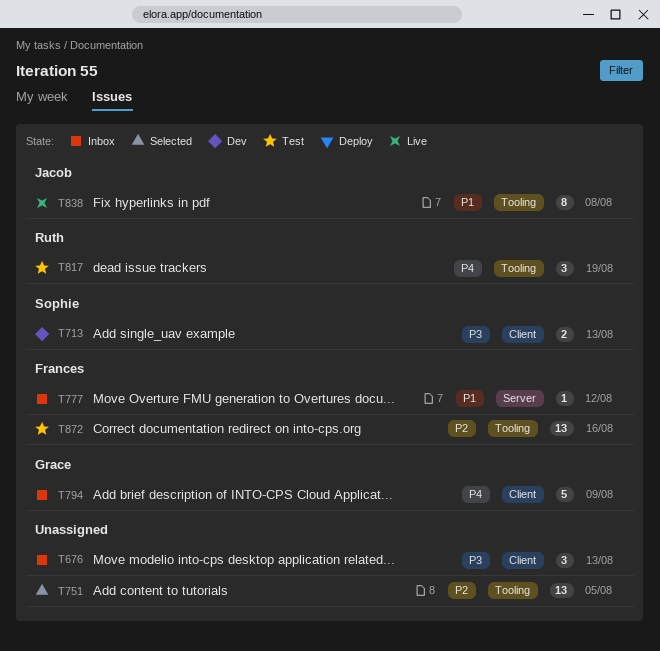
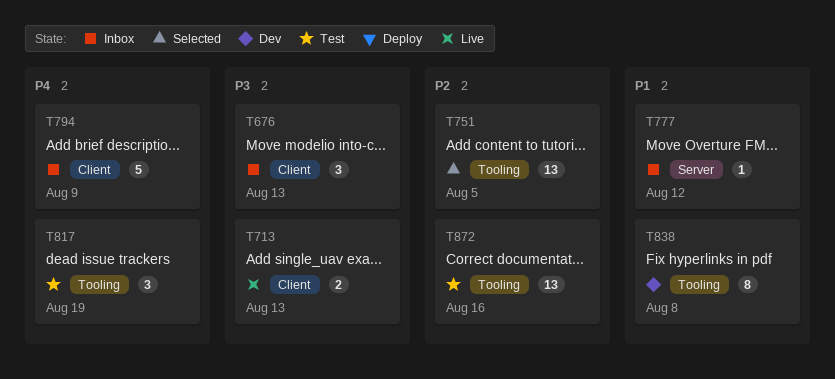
T713, status: Dev -> Live
T838, status: Live -> Dev

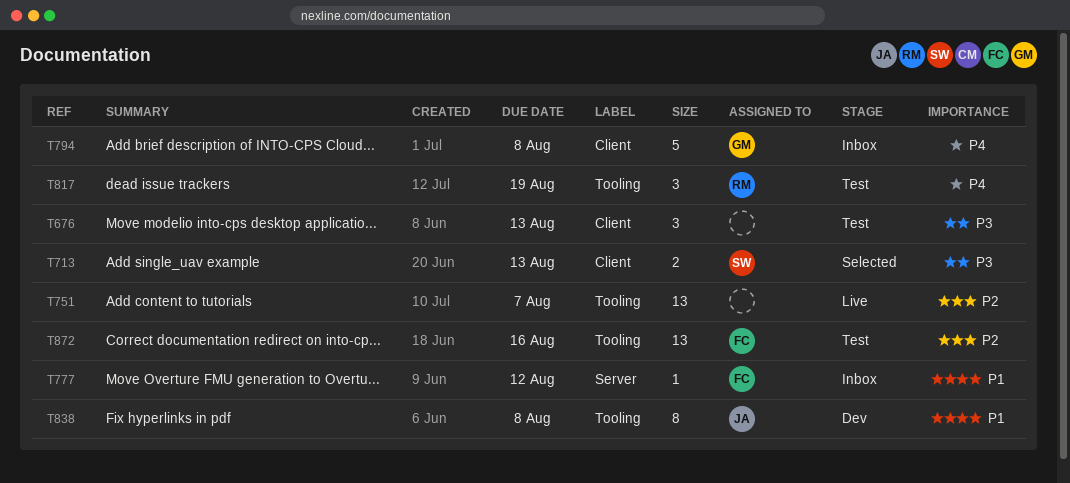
T676, status: Inbox -> Test
T713, status: Live -> Selected
T751, status: Selected -> Live
T751, due: Aug 5 -> Aug 7
T794, due: Aug 9 -> Aug 8

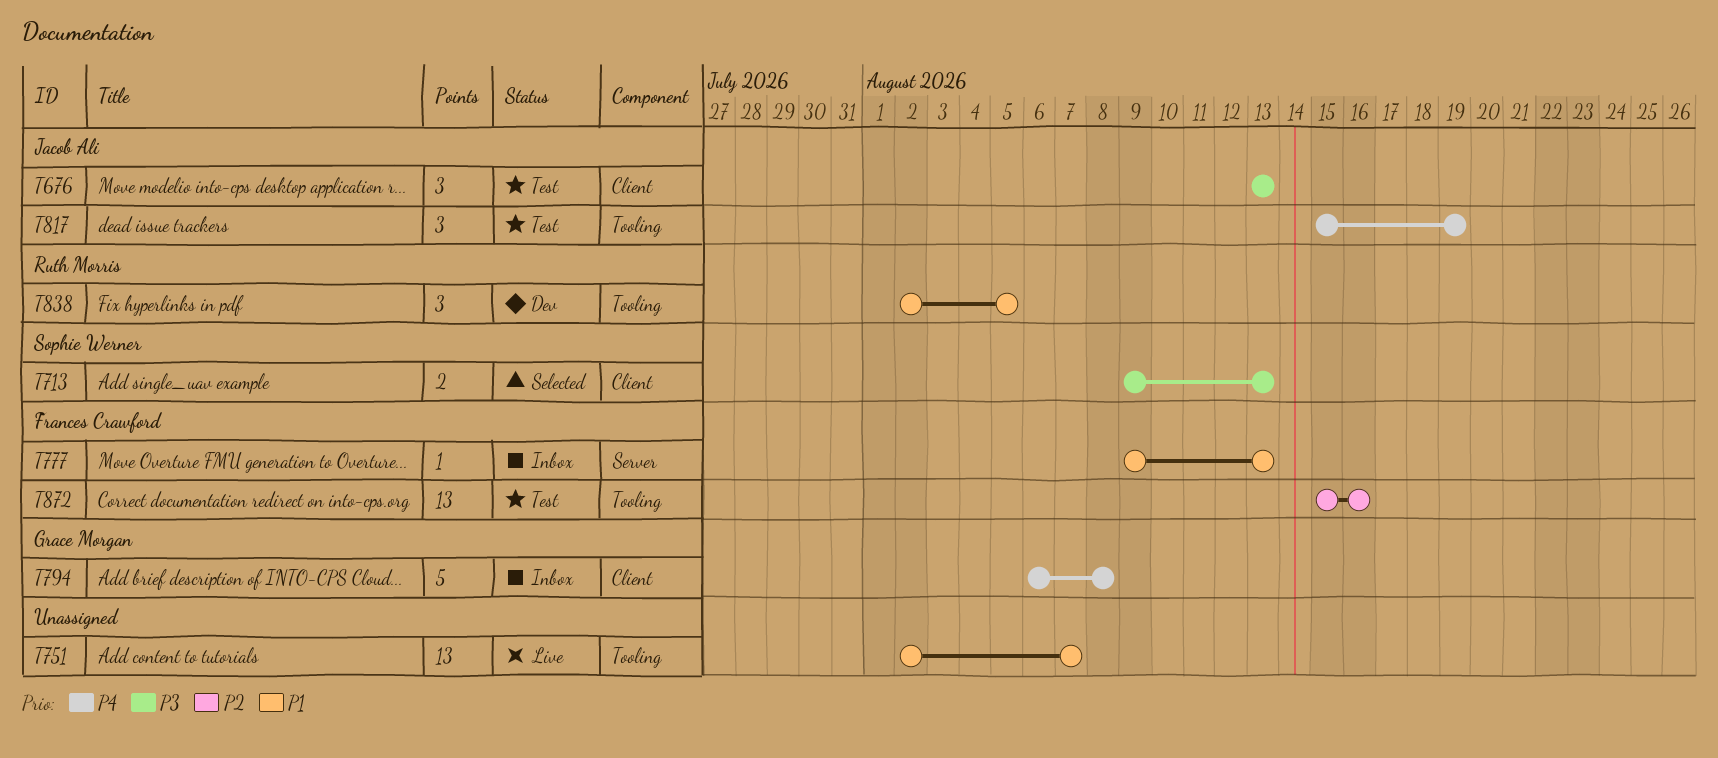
T676, owner: none -> Jacob Ali
T751, priority: P2 -> P1
T777, due: Aug 12 -> Aug 13
T817, owner: Ruth Morris -> Jacob Ali
T838, owner: Jacob Ali -> Ruth Morris
T838, estimate: 8 -> 3
T838, due: Aug 8 -> Aug 5

